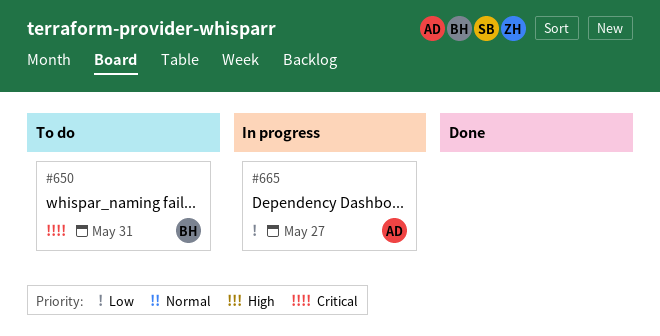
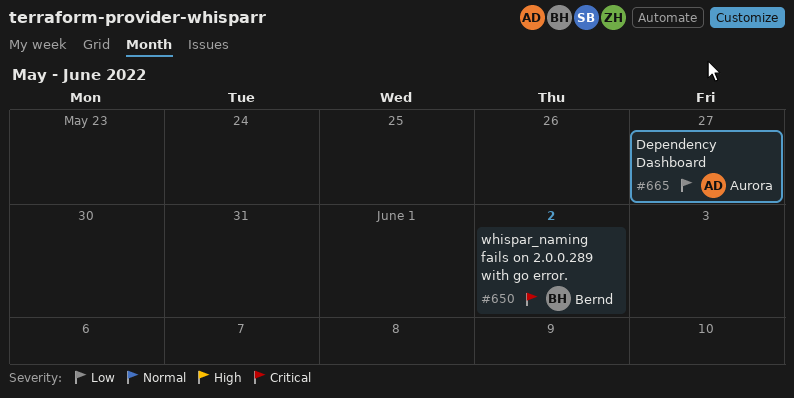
#650, due: May 31 -> Jun 2

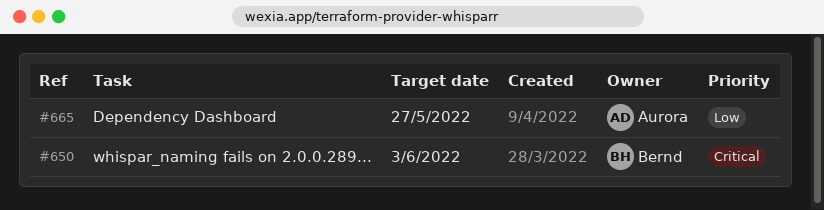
#650, due: Jun 2 -> Jun 3

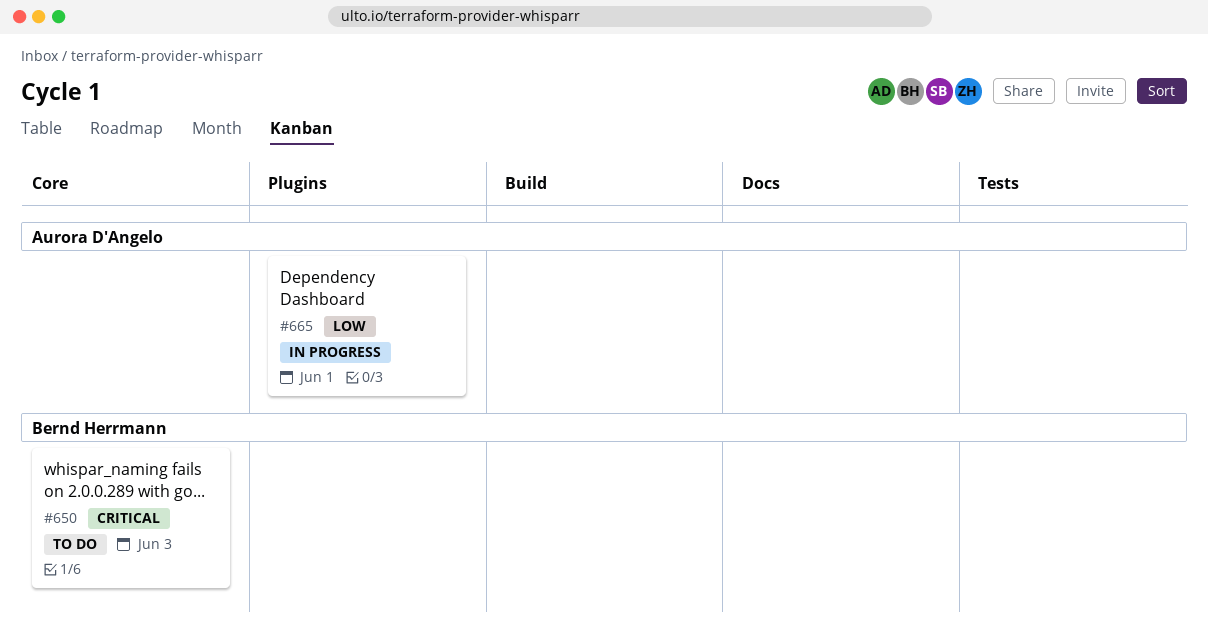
#665, due: May 27 -> Jun 1

